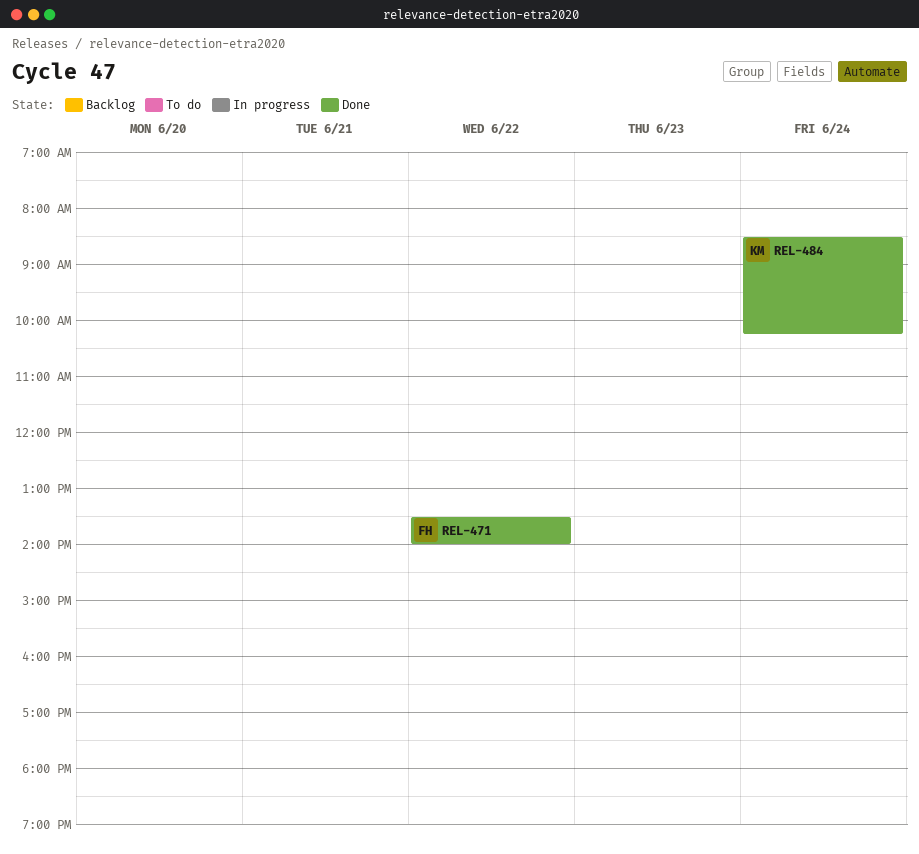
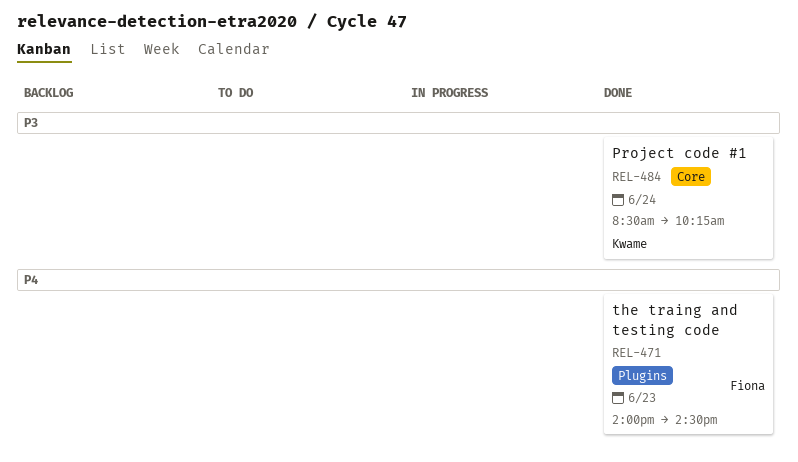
REL-471, day: Jun 22 -> Jun 23
REL-471, begins: 13:30 -> 14:00
REL-471, ends: 14:00 -> 14:30

